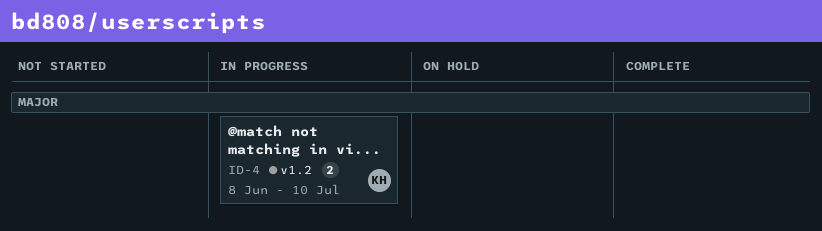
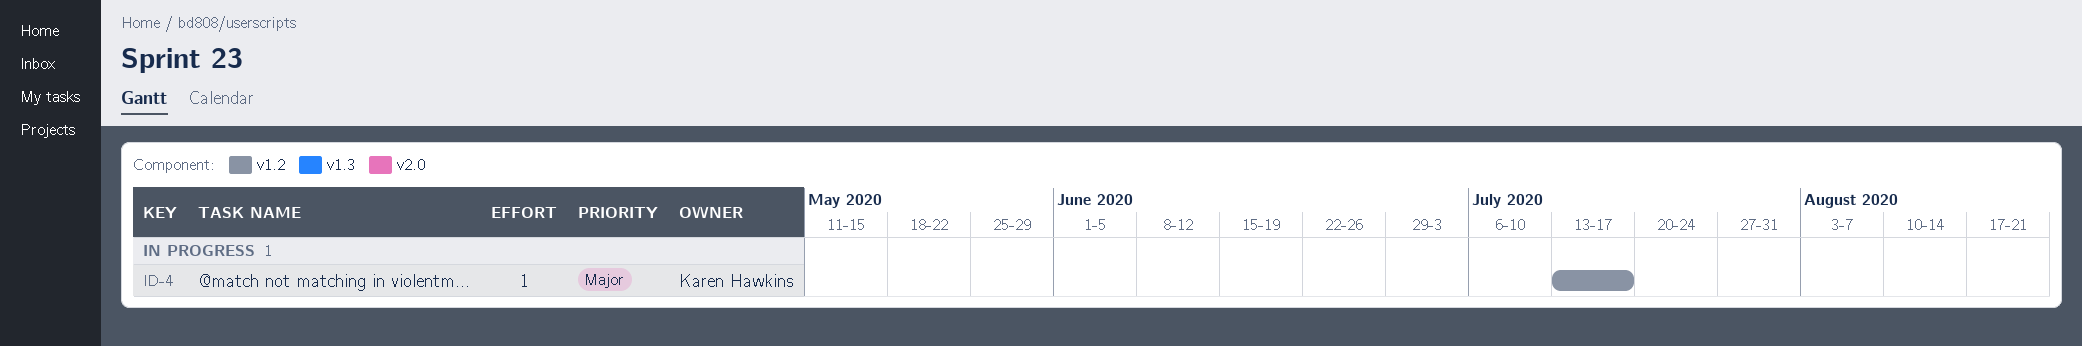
ID-4, estimate: 2 -> 1
ID-4, start: Jun 8 -> Jul 13
ID-4, due: Jul 10 -> Jul 17

